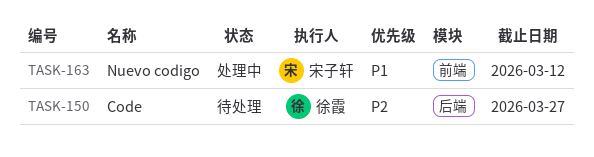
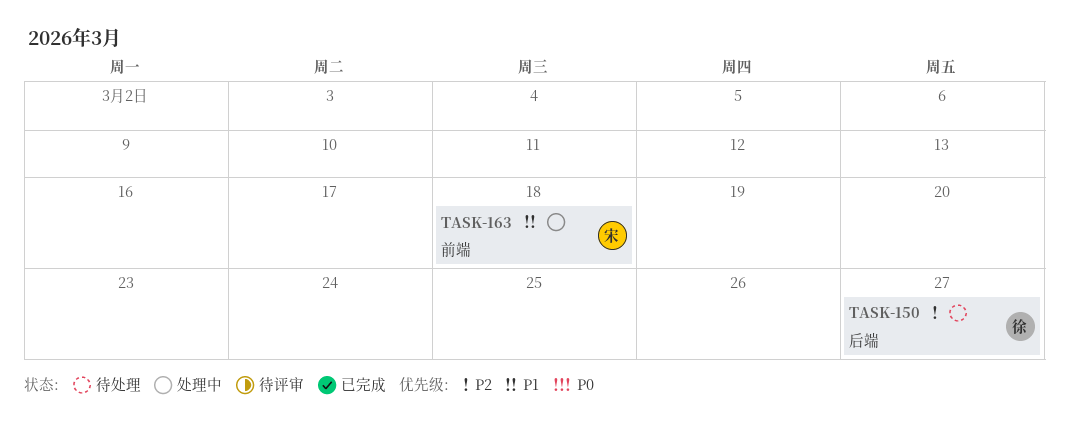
TASK-163, due: Mar 12 -> Mar 18

